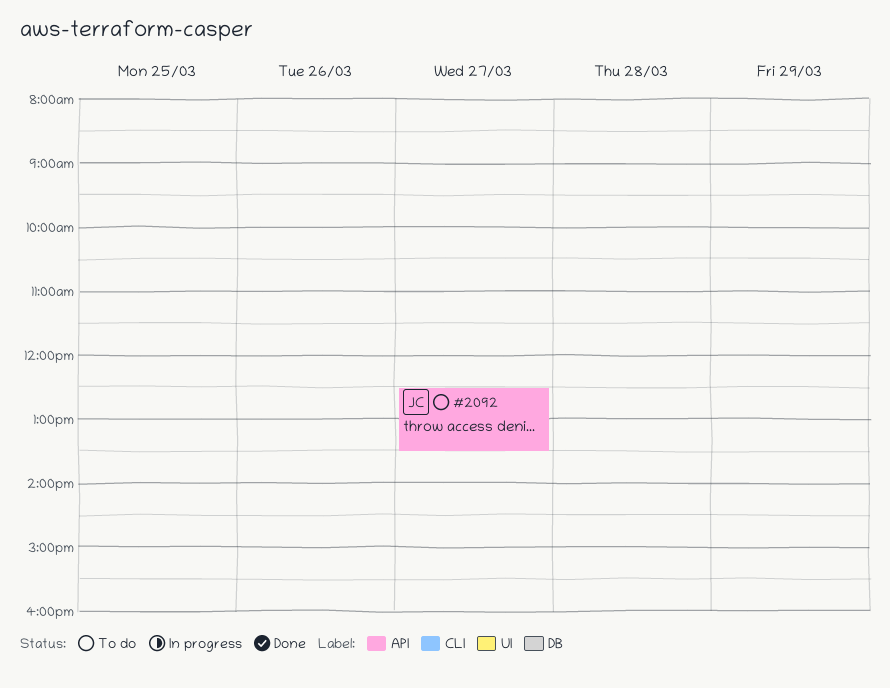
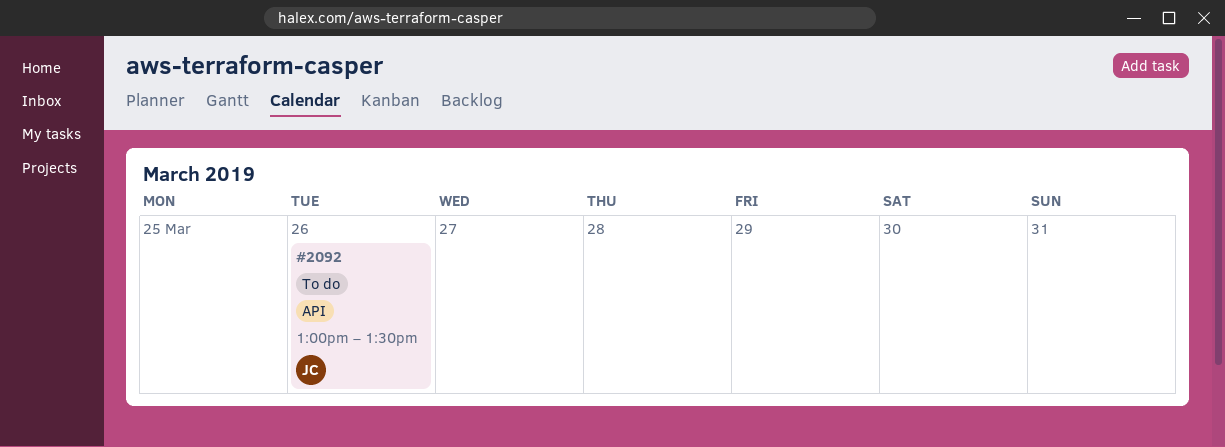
#2092, day: Mar 27 -> Mar 26
#2092, begins: 12:30 -> 13:00

